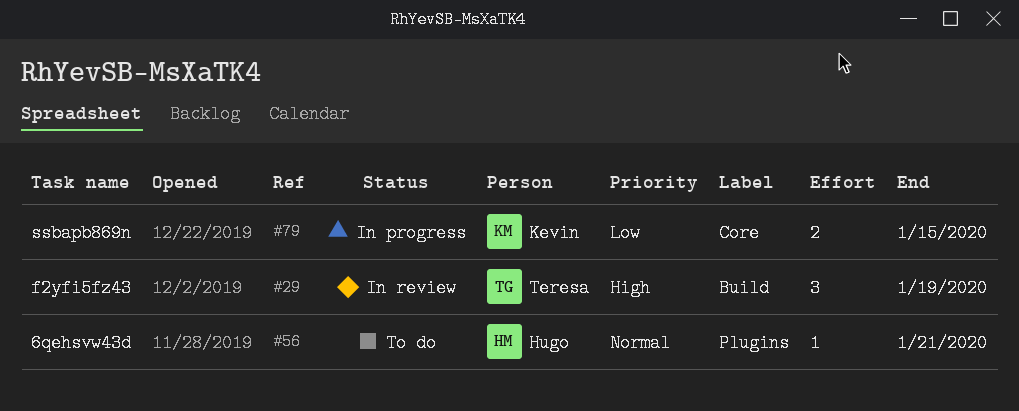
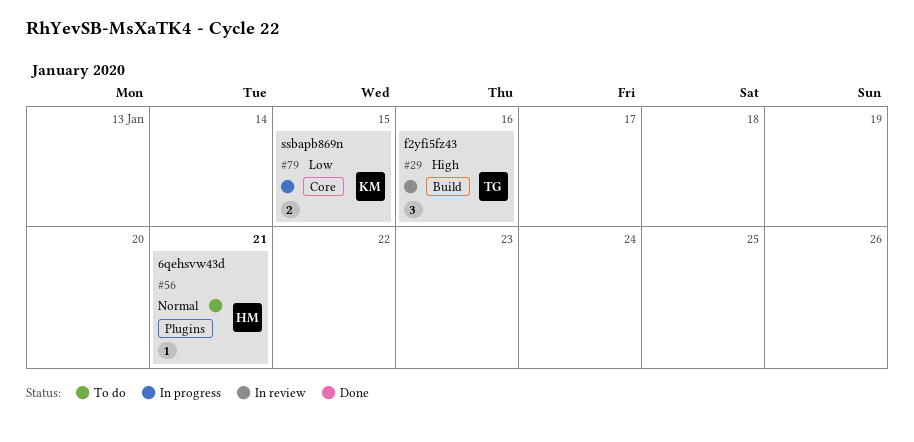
#29, due: Jan 19 -> Jan 16

